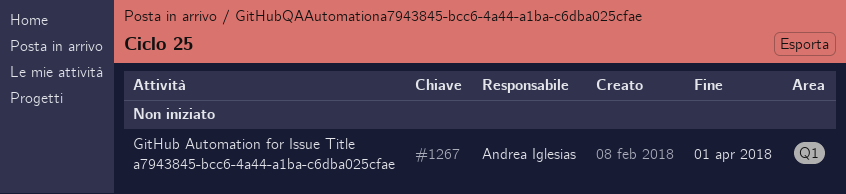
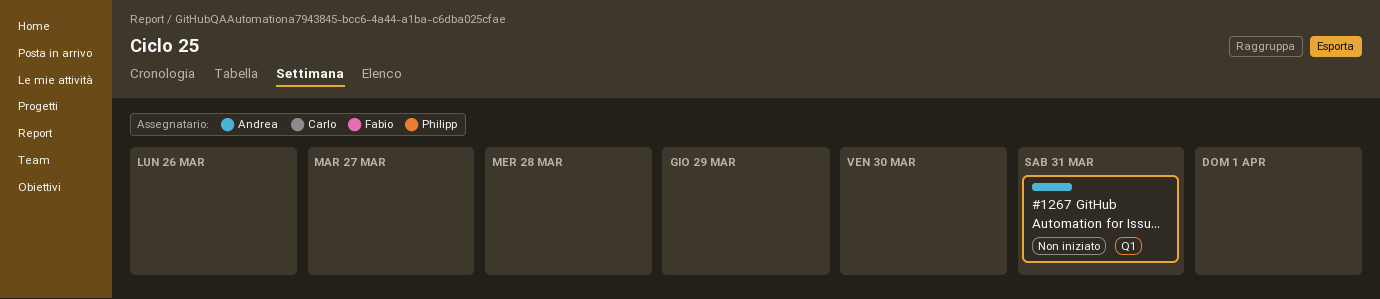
#1267, due: Apr 1 -> Mar 31

